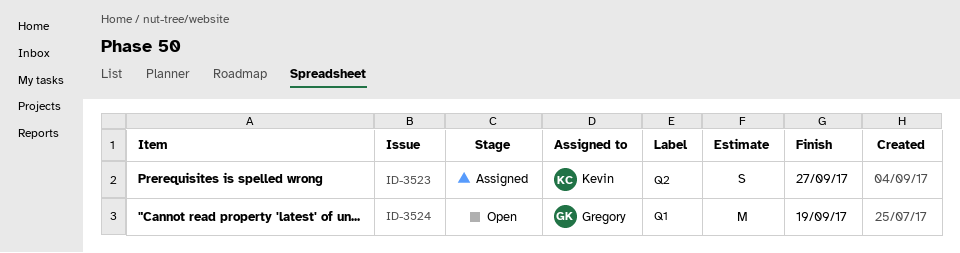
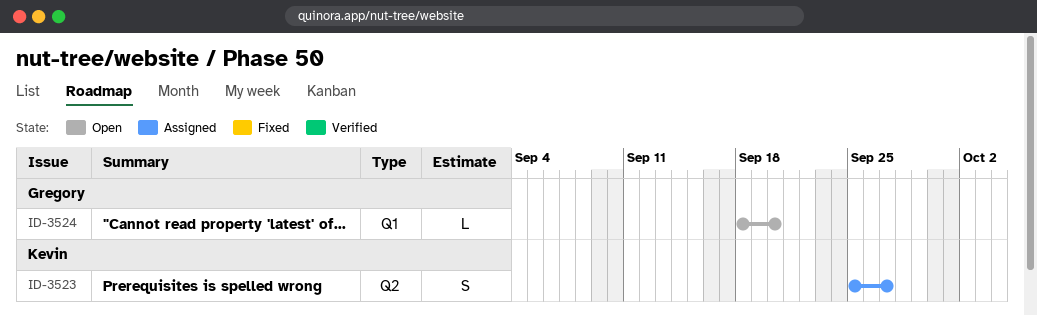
ID-3524, estimate: M -> L
ID-3524, due: Sep 19 -> Sep 20

